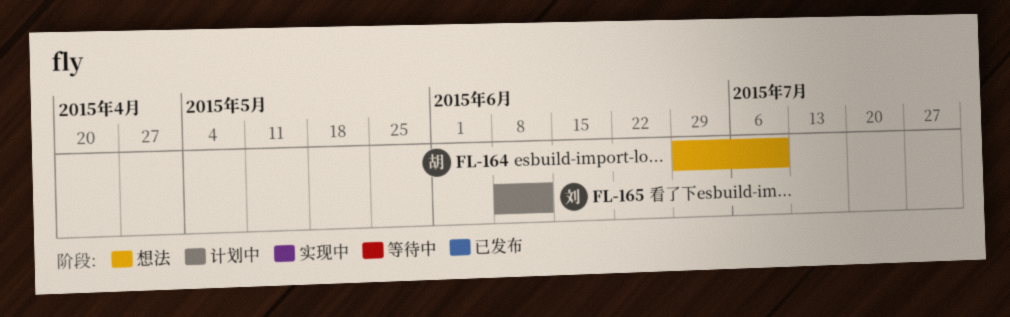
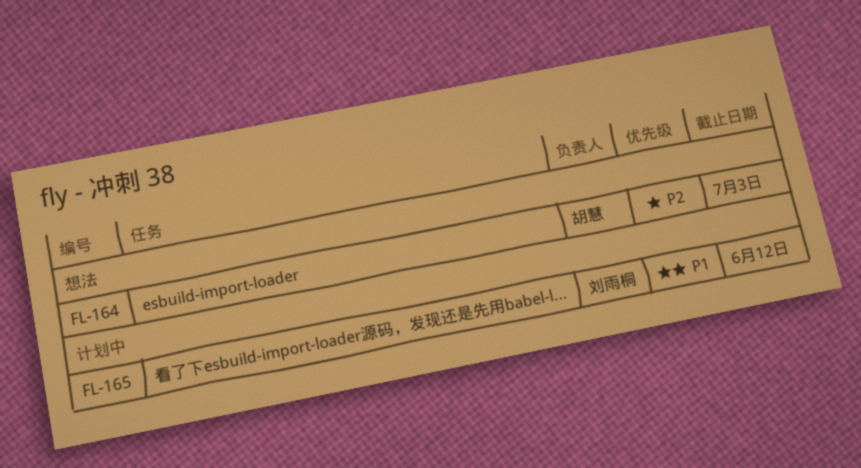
FL-164, due: Jul 10 -> Jul 3

